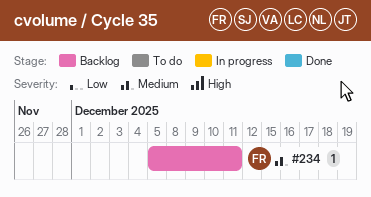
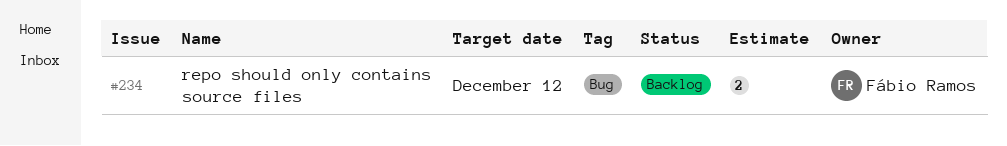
#234, estimate: 1 -> 2
#234, due: Dec 11 -> Dec 12

